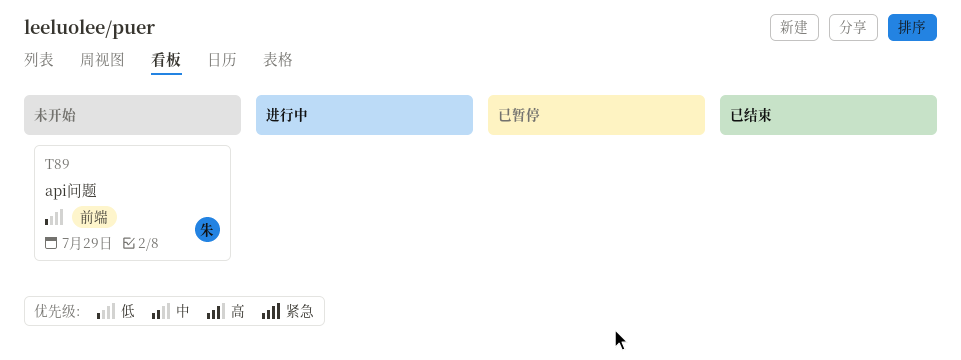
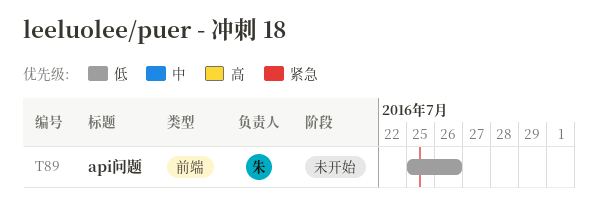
T89, due: Jul 29 -> Jul 26

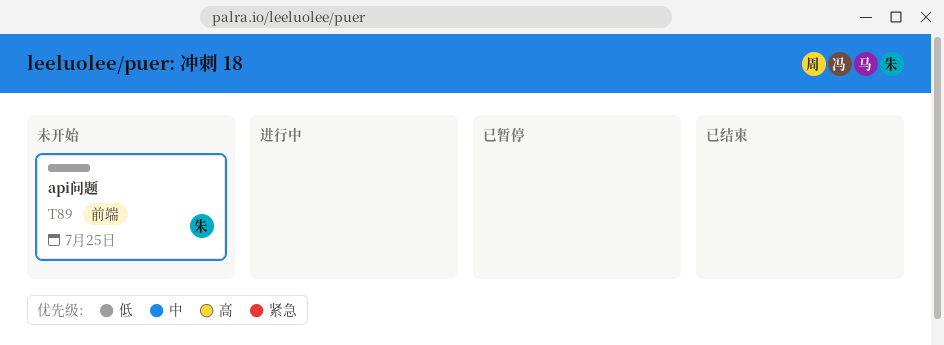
T89, due: Jul 26 -> Jul 25

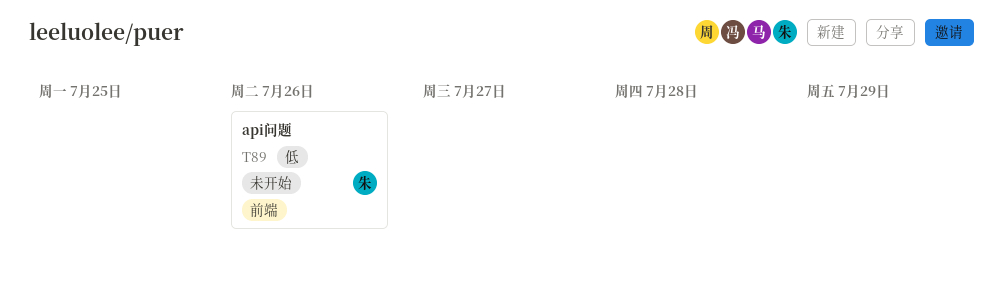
T89, due: Jul 25 -> Jul 26

